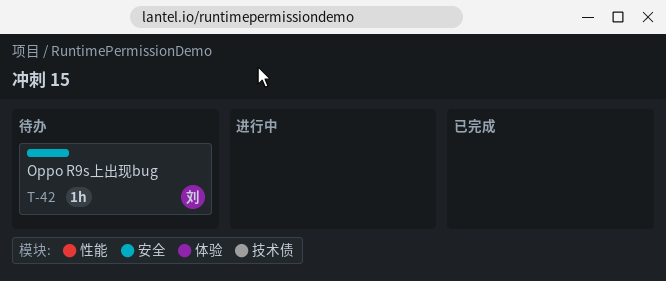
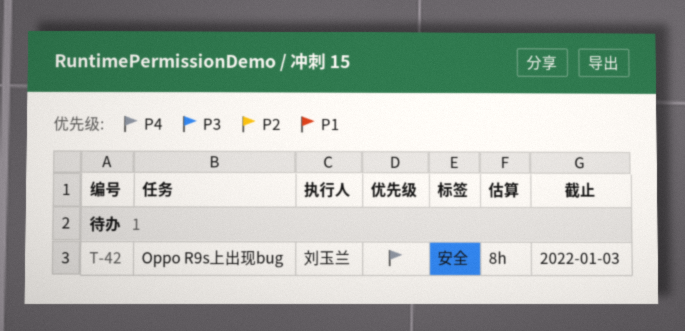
T-42, estimate: 1h -> 8h

